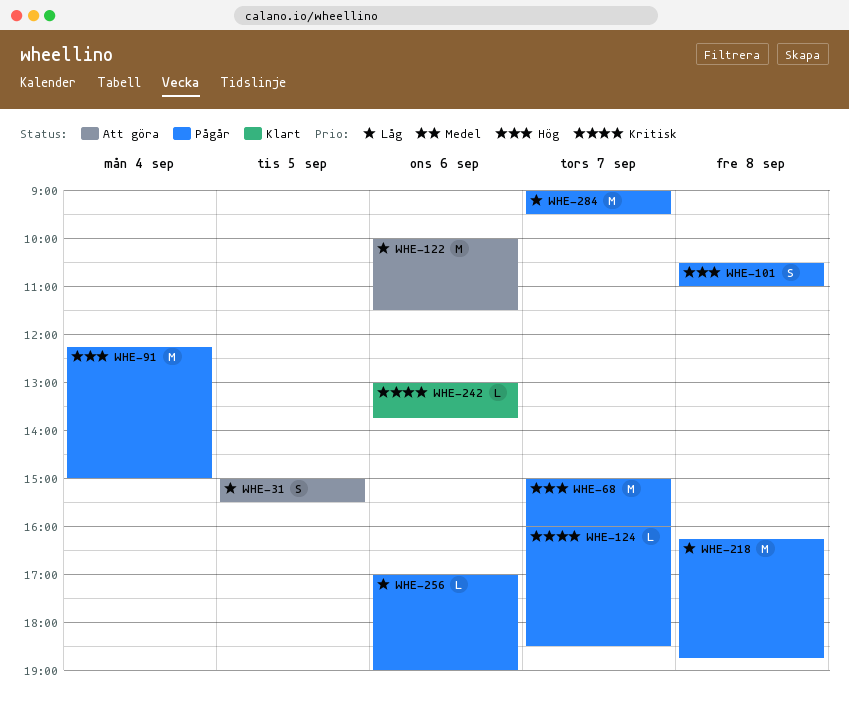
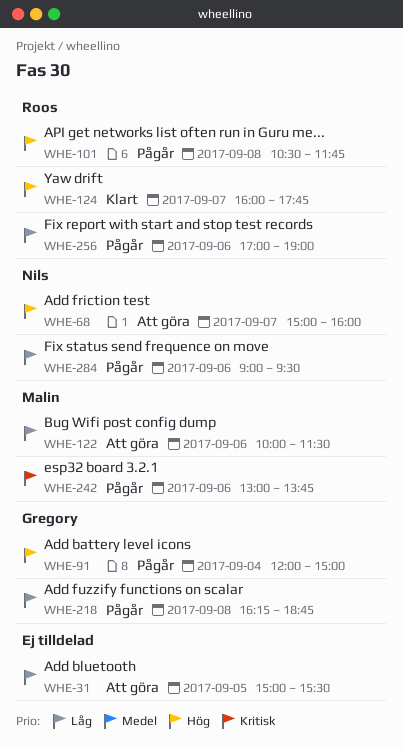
WHE-68, status: Pågår -> Att göra
WHE-91, begins: 12:15 -> 12:00
WHE-101, ends: 11:00 -> 11:45
WHE-124, status: Pågår -> Klart
WHE-124, priority: Kritisk -> Hög
WHE-124, ends: 18:30 -> 17:45
WHE-242, status: Klart -> Pågår
WHE-284, day: Sep 7 -> Sep 6

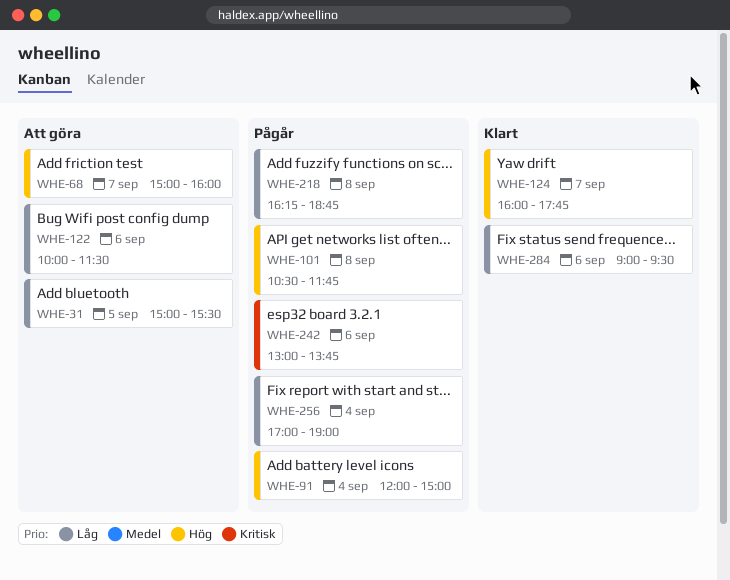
WHE-256, day: Sep 6 -> Sep 4
WHE-284, status: Pågår -> Klart

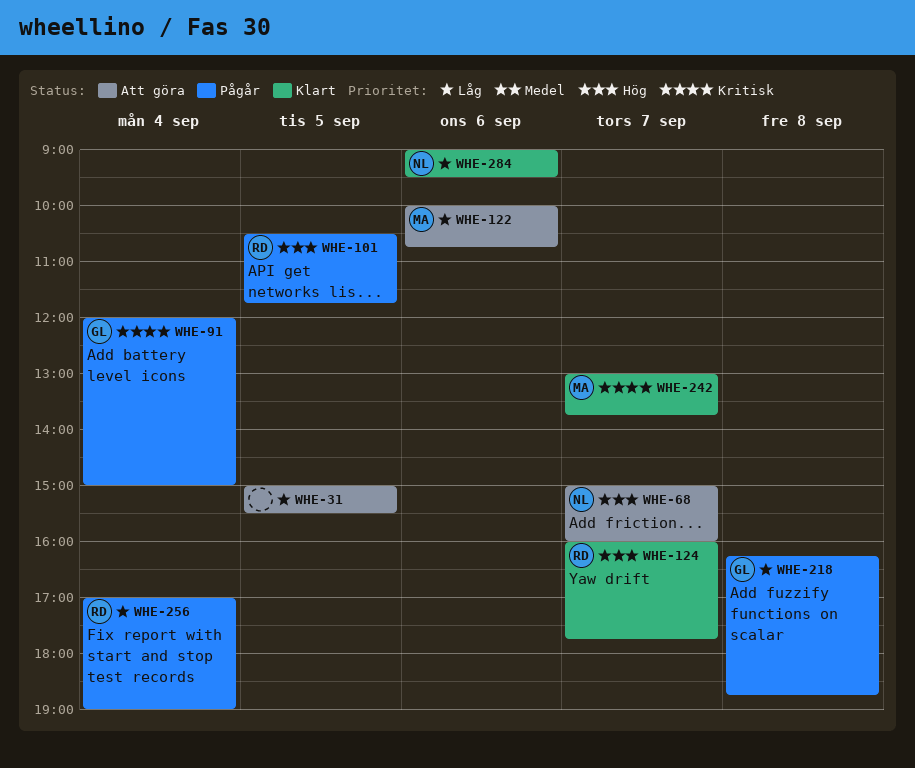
WHE-91, priority: Hög -> Kritisk
WHE-101, day: Sep 8 -> Sep 5
WHE-122, ends: 11:30 -> 10:45
WHE-242, status: Pågår -> Klart
WHE-242, day: Sep 6 -> Sep 7

